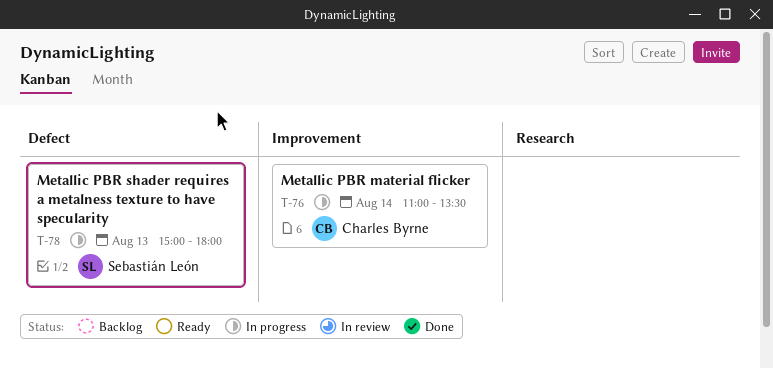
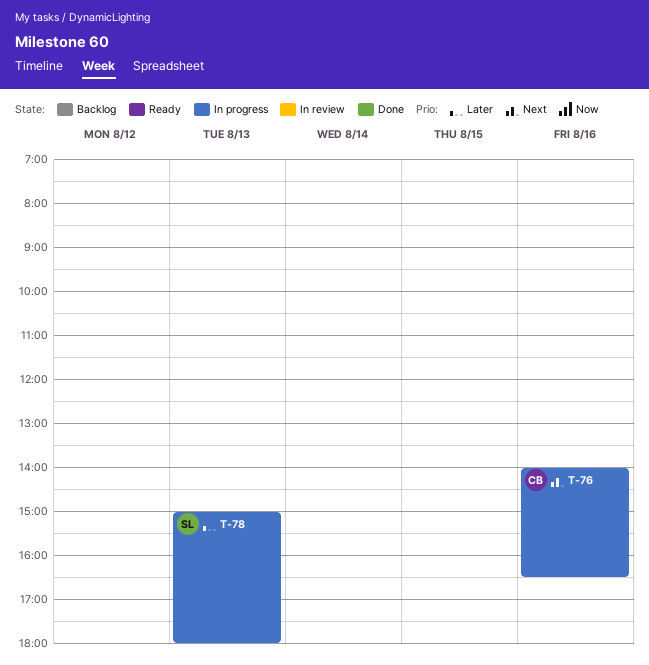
T-76, day: Aug 14 -> Aug 16
T-76, begins: 11:00 -> 14:00
T-76, ends: 13:30 -> 16:30

